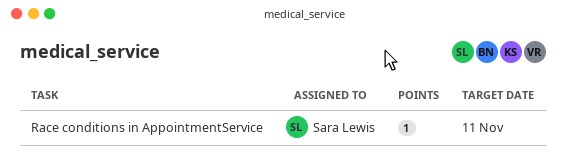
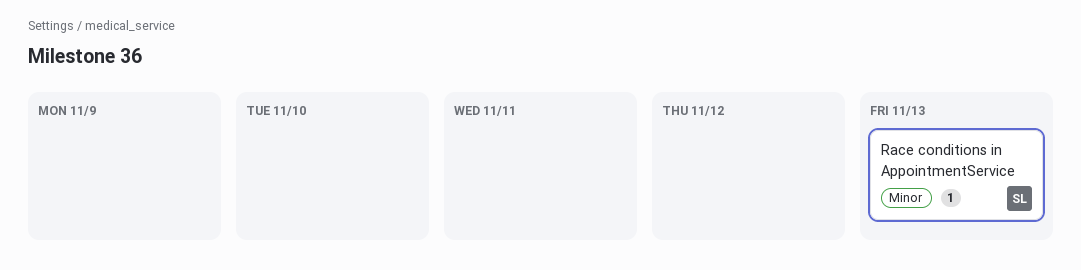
Race conditions in AppointmentService, due: Nov 11 -> Nov 13

